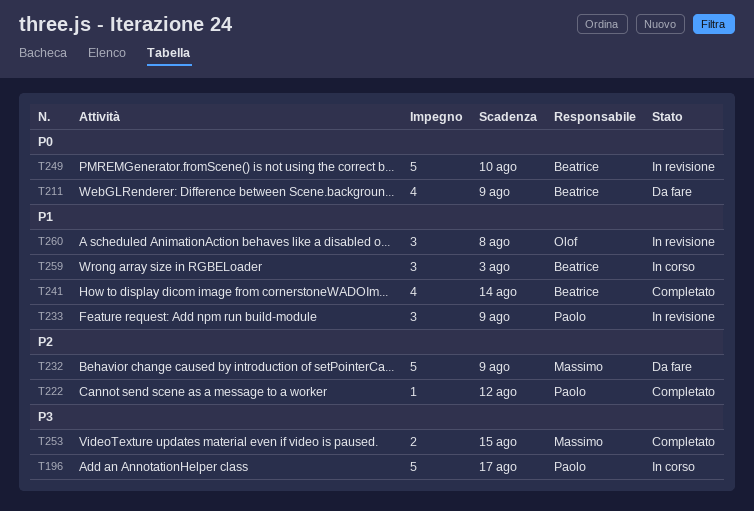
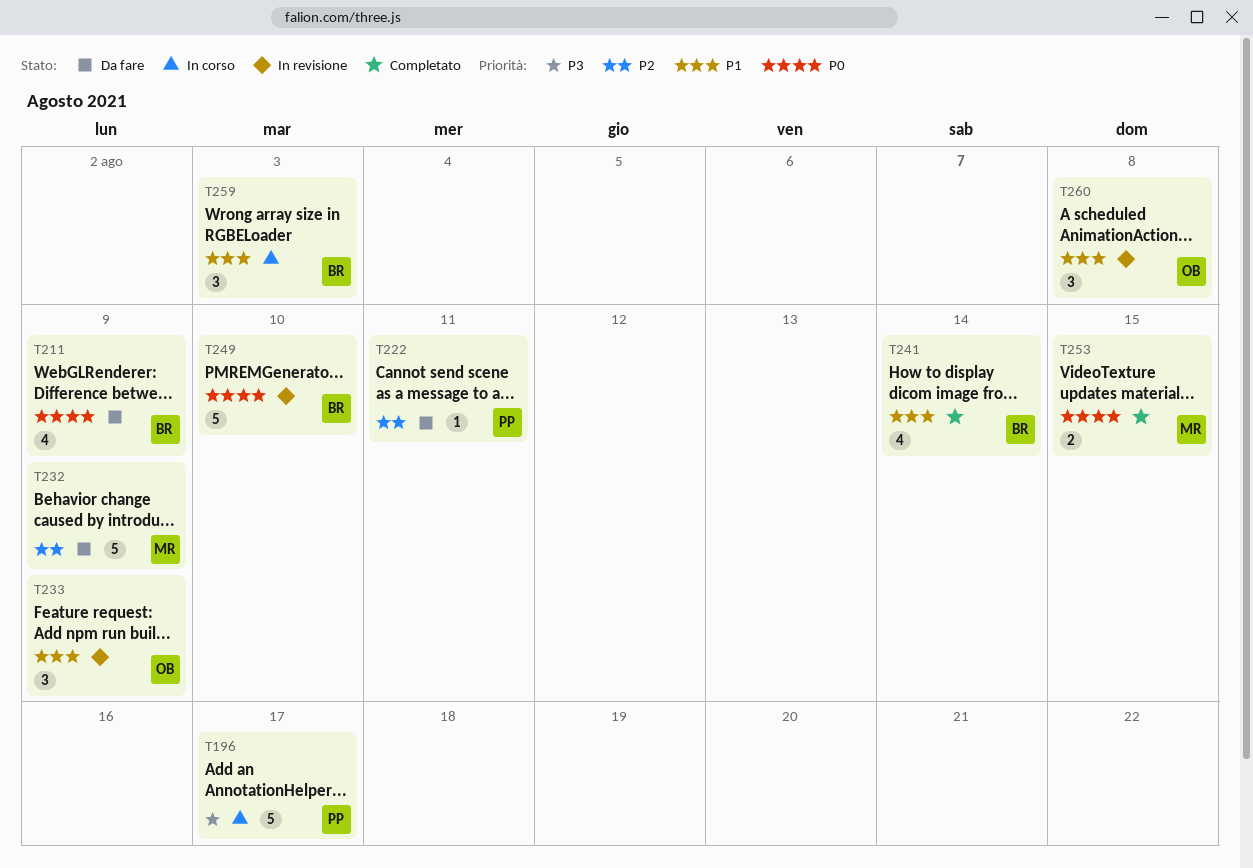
T222, status: Completato -> Da fare
T222, due: Aug 12 -> Aug 11
T233, owner: Paolo -> Olof
T253, priority: P3 -> P0

